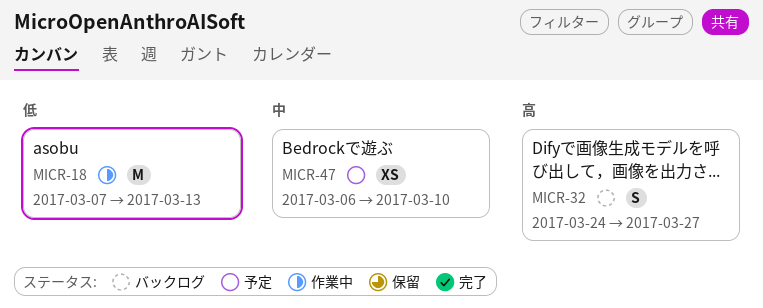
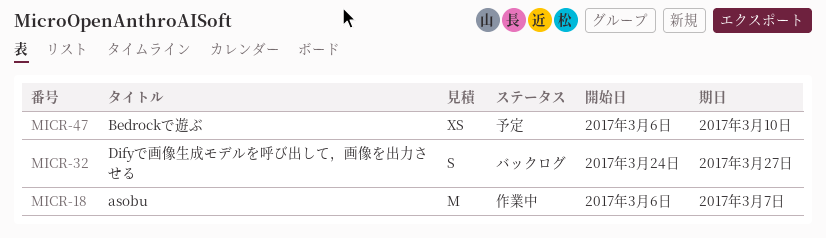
MICR-18, start: Mar 7 -> Mar 6
MICR-18, due: Mar 13 -> Mar 7

